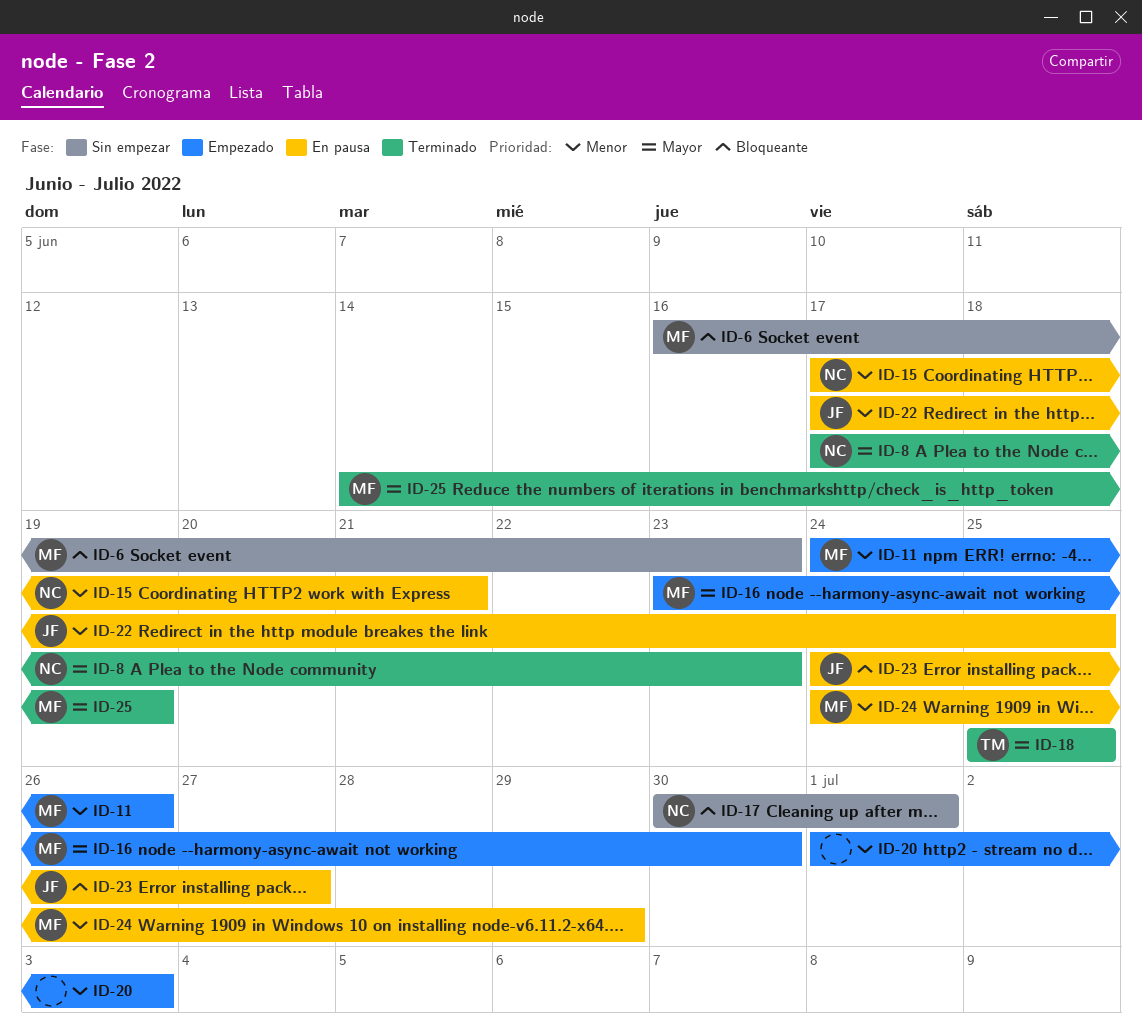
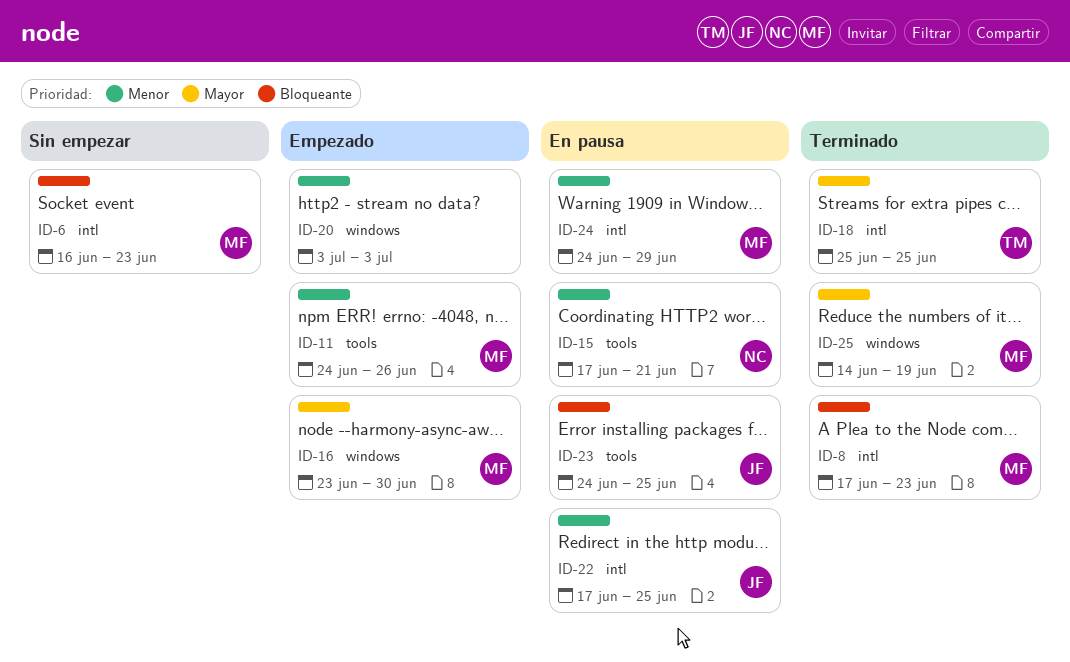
ID-8, owner: NC -> MF
ID-8, priority: Mayor -> Bloqueante
ID-17: present -> none
ID-20, start: Jul 1 -> Jul 3
ID-23, due: Jun 27 -> Jun 25

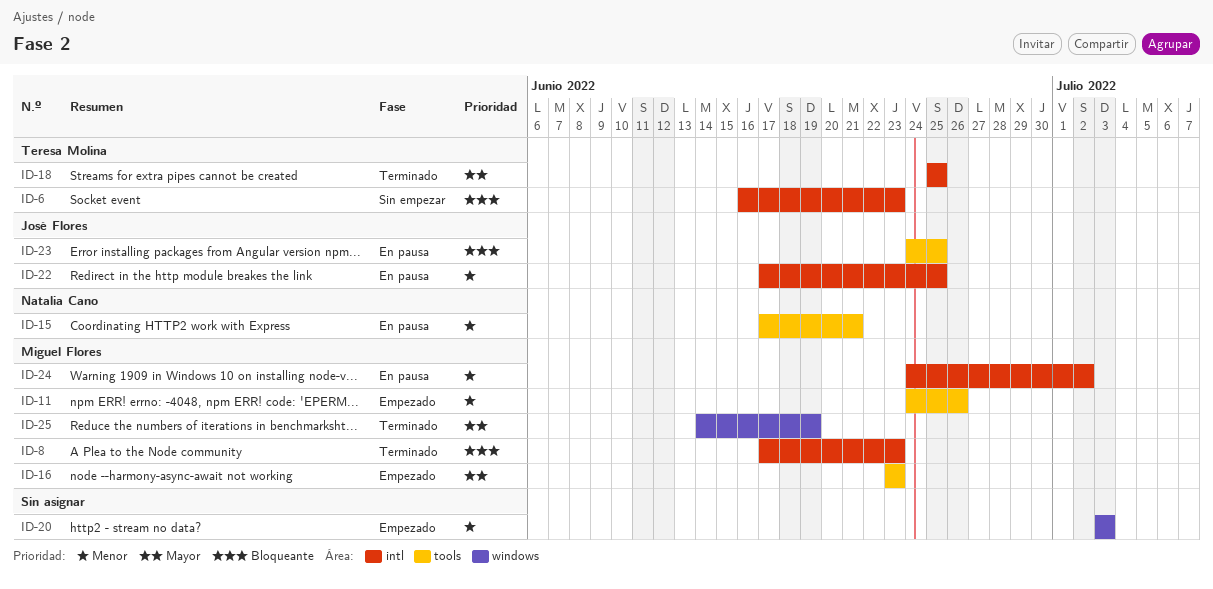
ID-6, owner: Miguel Flores -> Teresa Molina
ID-16, label: windows -> tools
ID-16, due: Jun 30 -> Jun 23
ID-24, due: Jun 29 -> Jul 2

